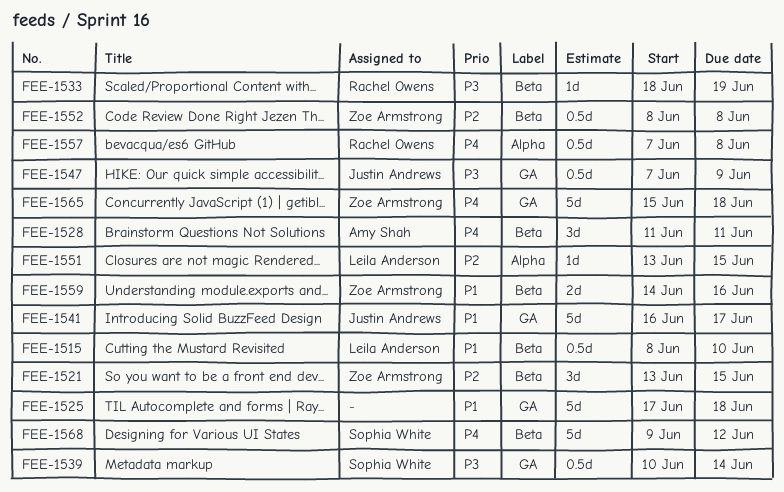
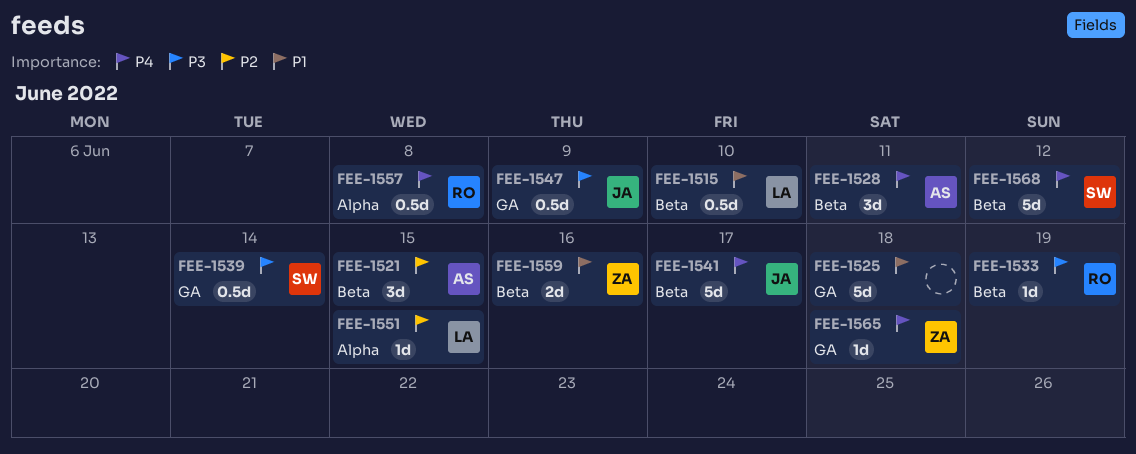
FEE-1521, owner: Zoe Armstrong -> Amy Shah
FEE-1541, priority: P1 -> P4
FEE-1541, label: GA -> Beta
FEE-1552: present -> none
FEE-1565, estimate: 5d -> 1d

